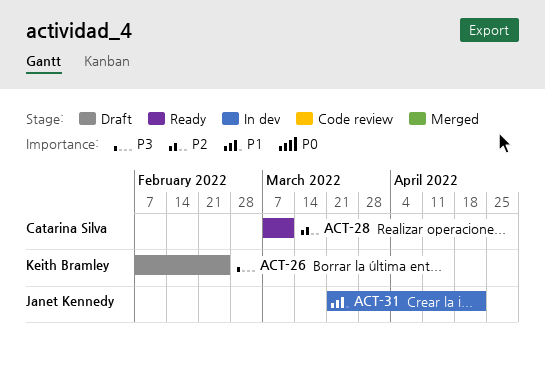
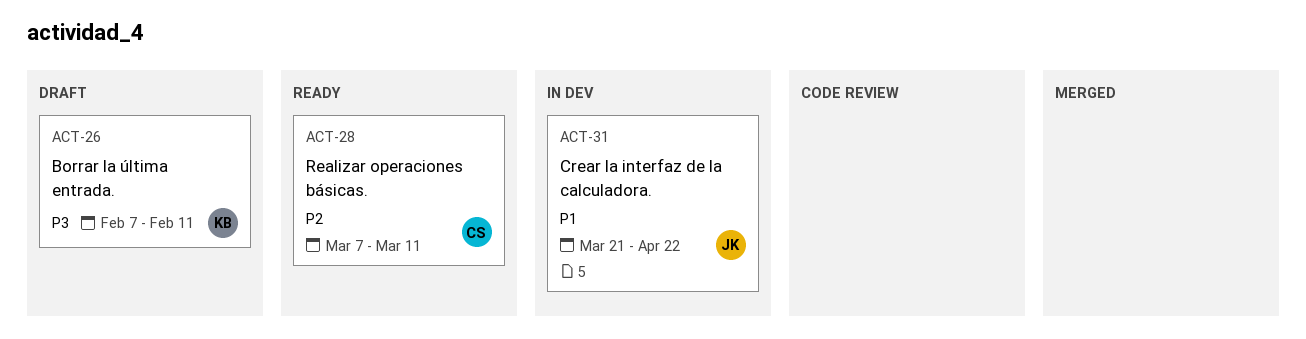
ACT-26, due: Feb 25 -> Feb 11

